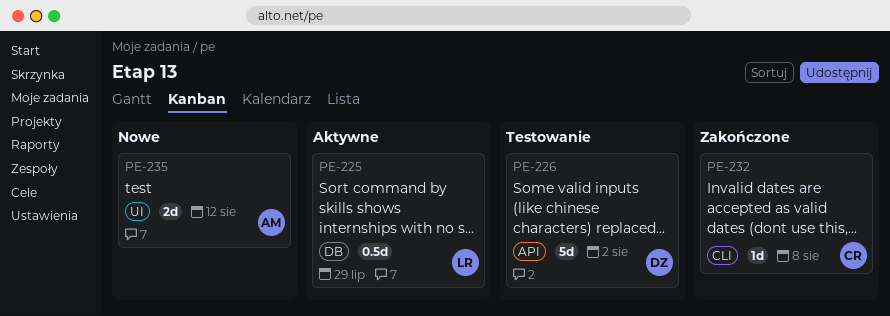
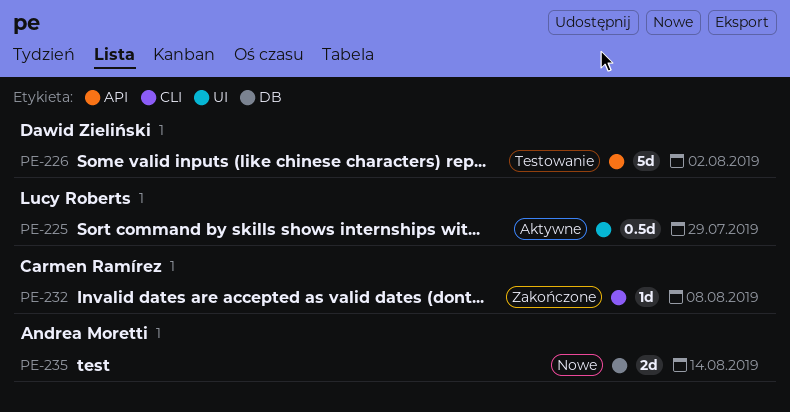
PE-225, label: DB -> UI
PE-235, label: UI -> DB
PE-235, due: Aug 12 -> Aug 14

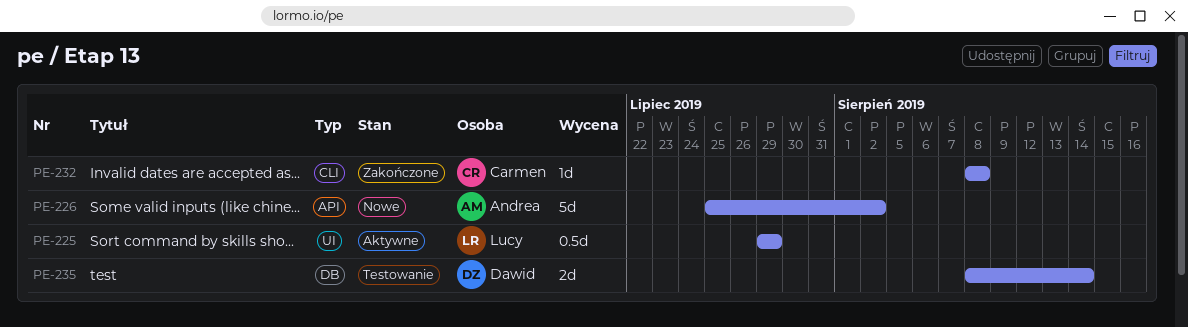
PE-226, status: Testowanie -> Nowe
PE-226, owner: Dawid Zieliński -> Andrea Moretti
PE-235, status: Nowe -> Testowanie
PE-235, owner: Andrea Moretti -> Dawid Zieliński

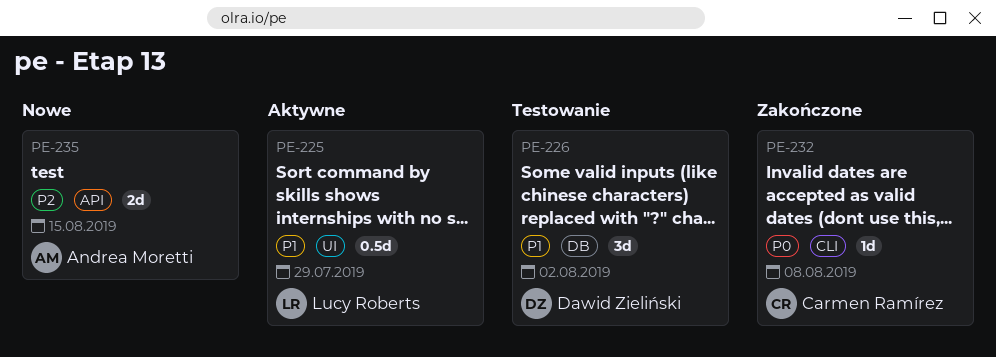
PE-226, status: Nowe -> Testowanie
PE-226, owner: Andrea Moretti -> Dawid Zieliński
PE-226, label: API -> DB
PE-226, estimate: 5d -> 3d
PE-235, status: Testowanie -> Nowe
PE-235, owner: Dawid Zieliński -> Andrea Moretti
PE-235, label: DB -> API
PE-235, due: Aug 14 -> Aug 15

